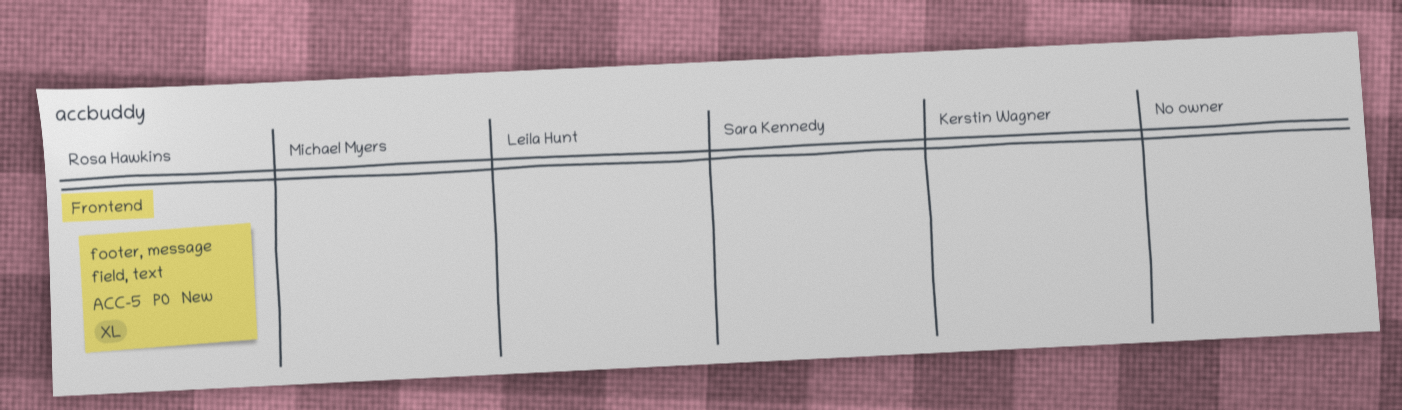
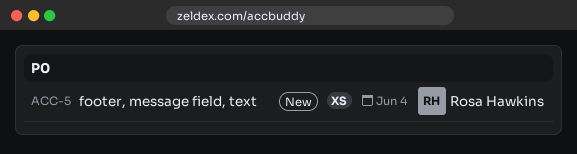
ACC-5, estimate: XL -> XS

